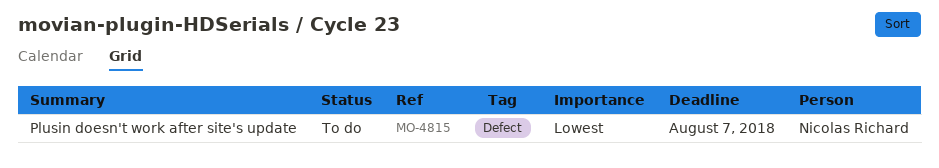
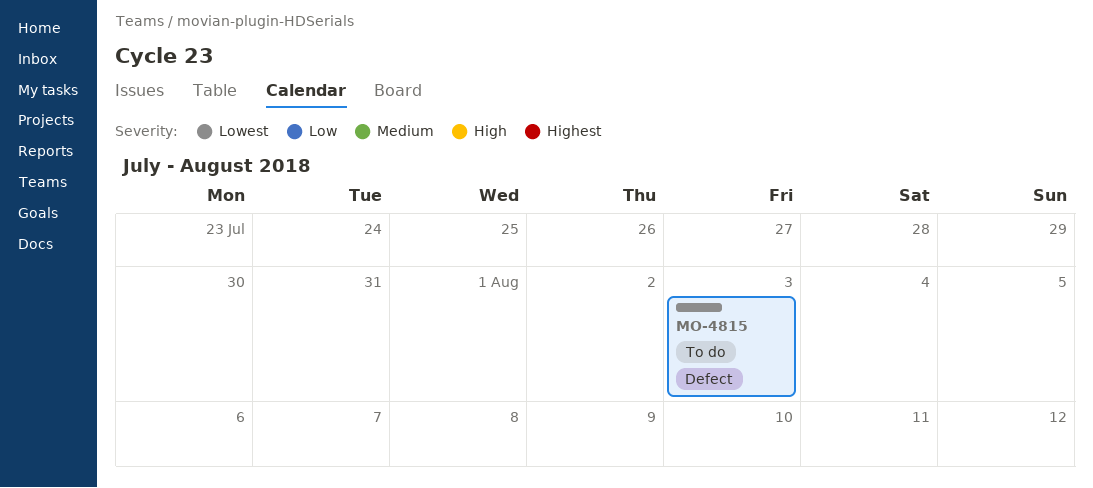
MO-4815, due: Aug 7 -> Aug 3

